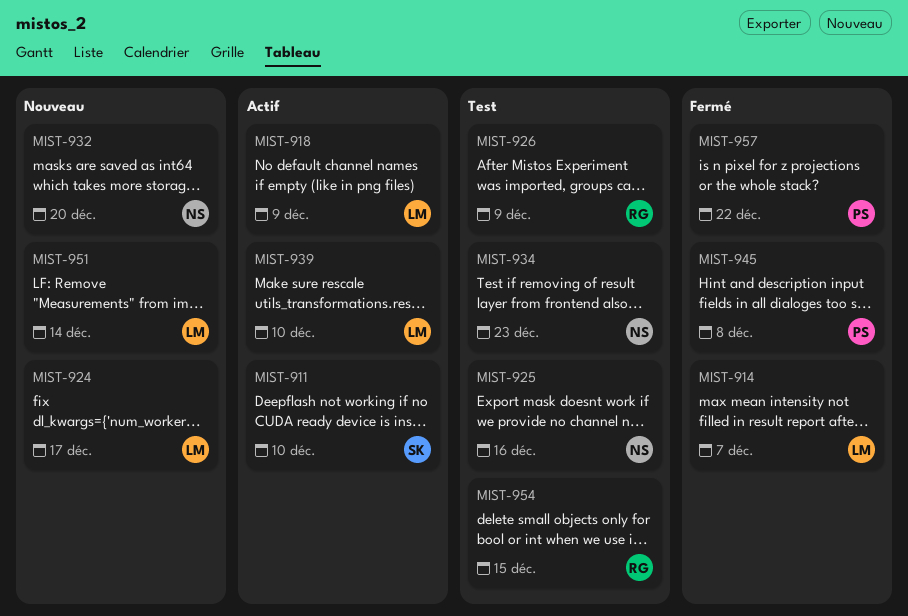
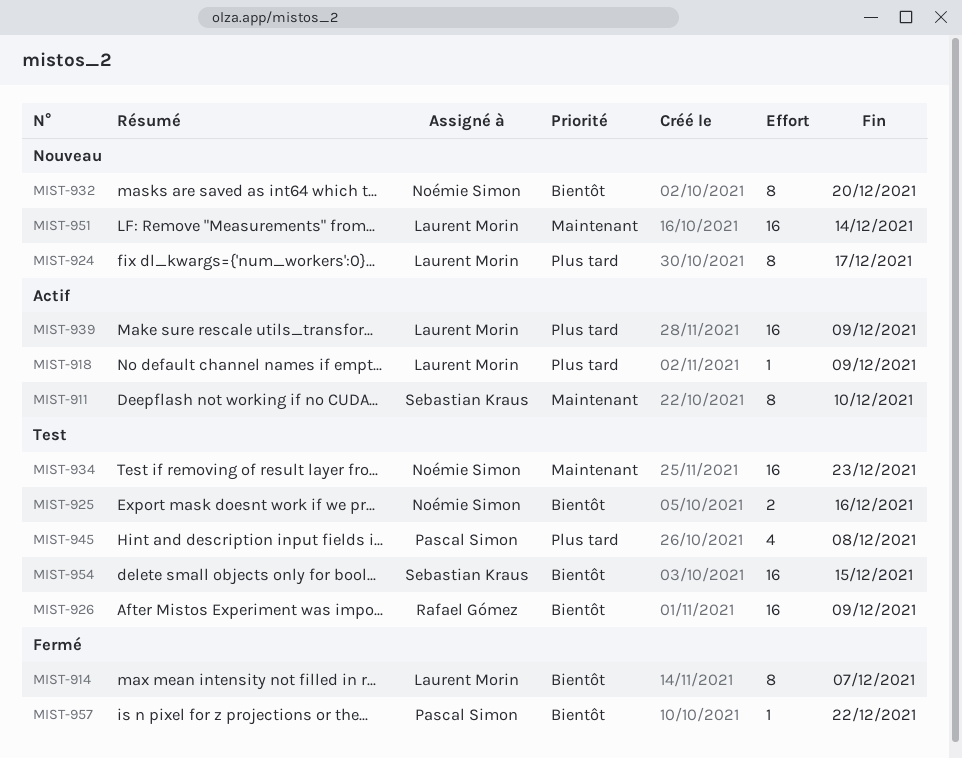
MIST-939, due: Dec 10 -> Dec 9
MIST-945, status: Fermé -> Test
MIST-954, owner: Rafael Gómez -> Sebastian Kraus

